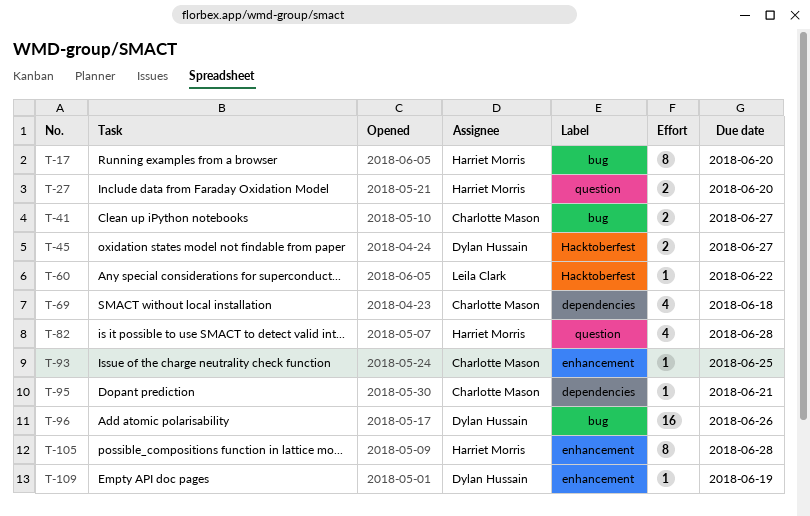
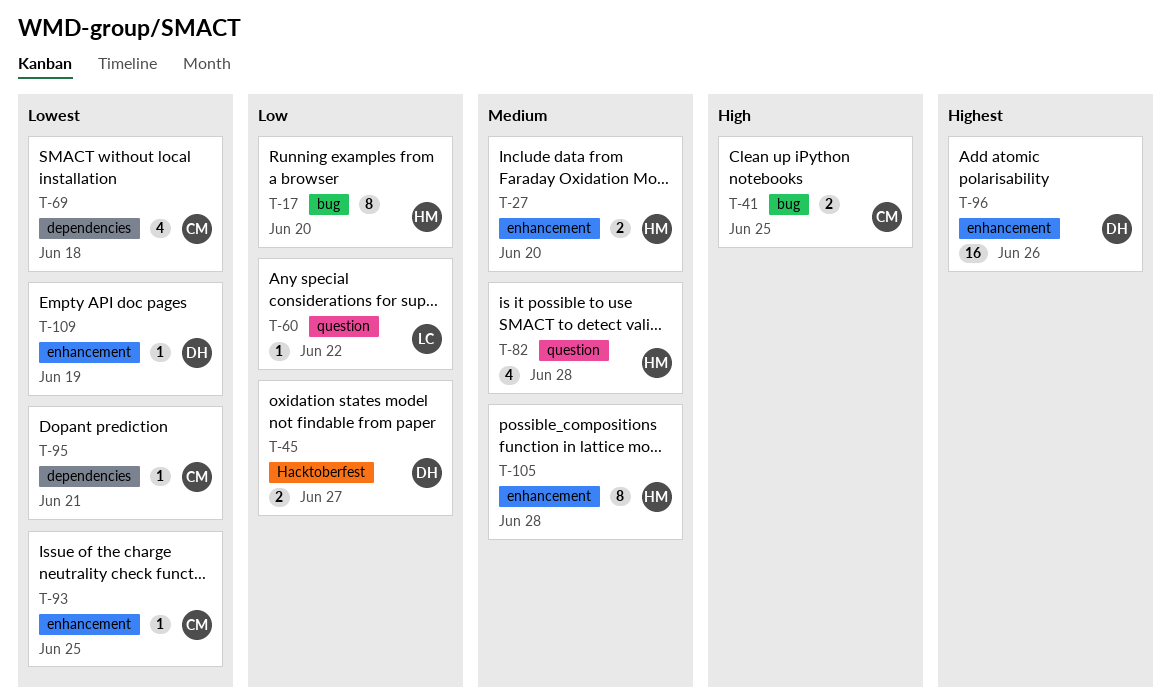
T-27, label: question -> enhancement
T-41, due: Jun 27 -> Jun 25
T-60, label: Hacktoberfest -> question
T-96, label: bug -> enhancement

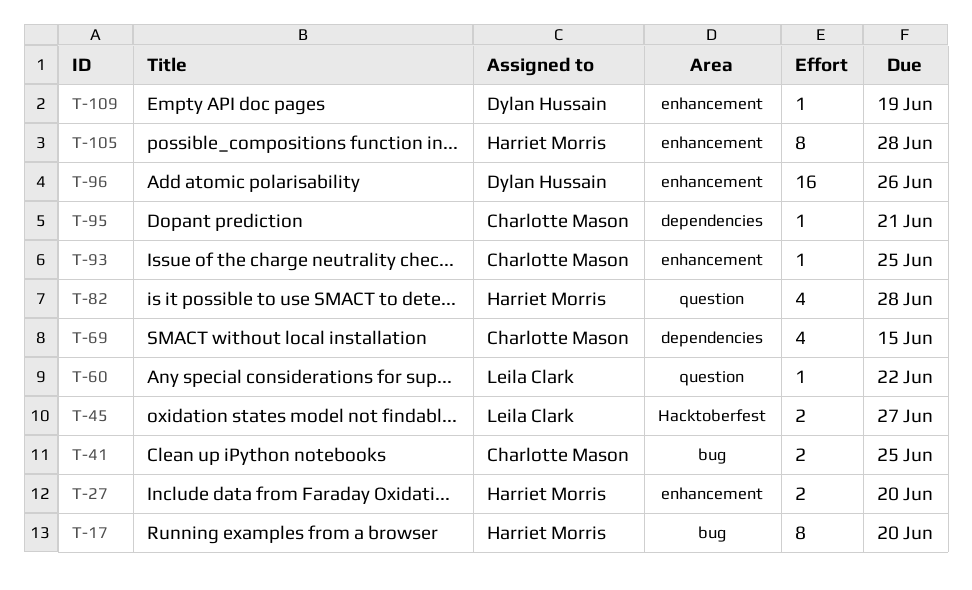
T-45, owner: Dylan Hussain -> Leila Clark
T-69, due: Jun 18 -> Jun 15

